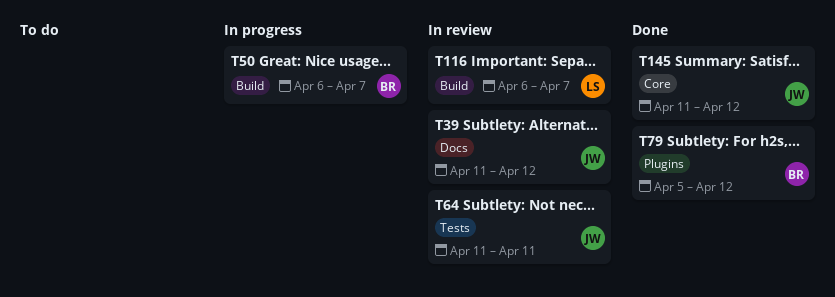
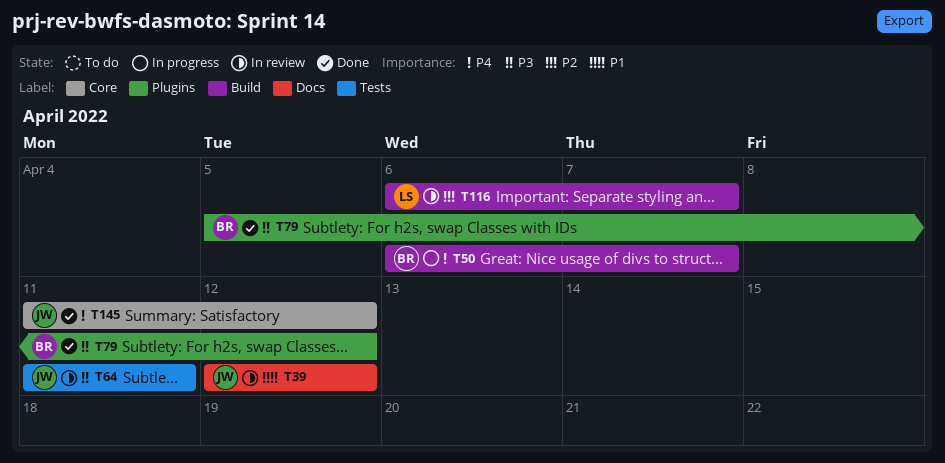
T39, start: Apr 11 -> Apr 12

